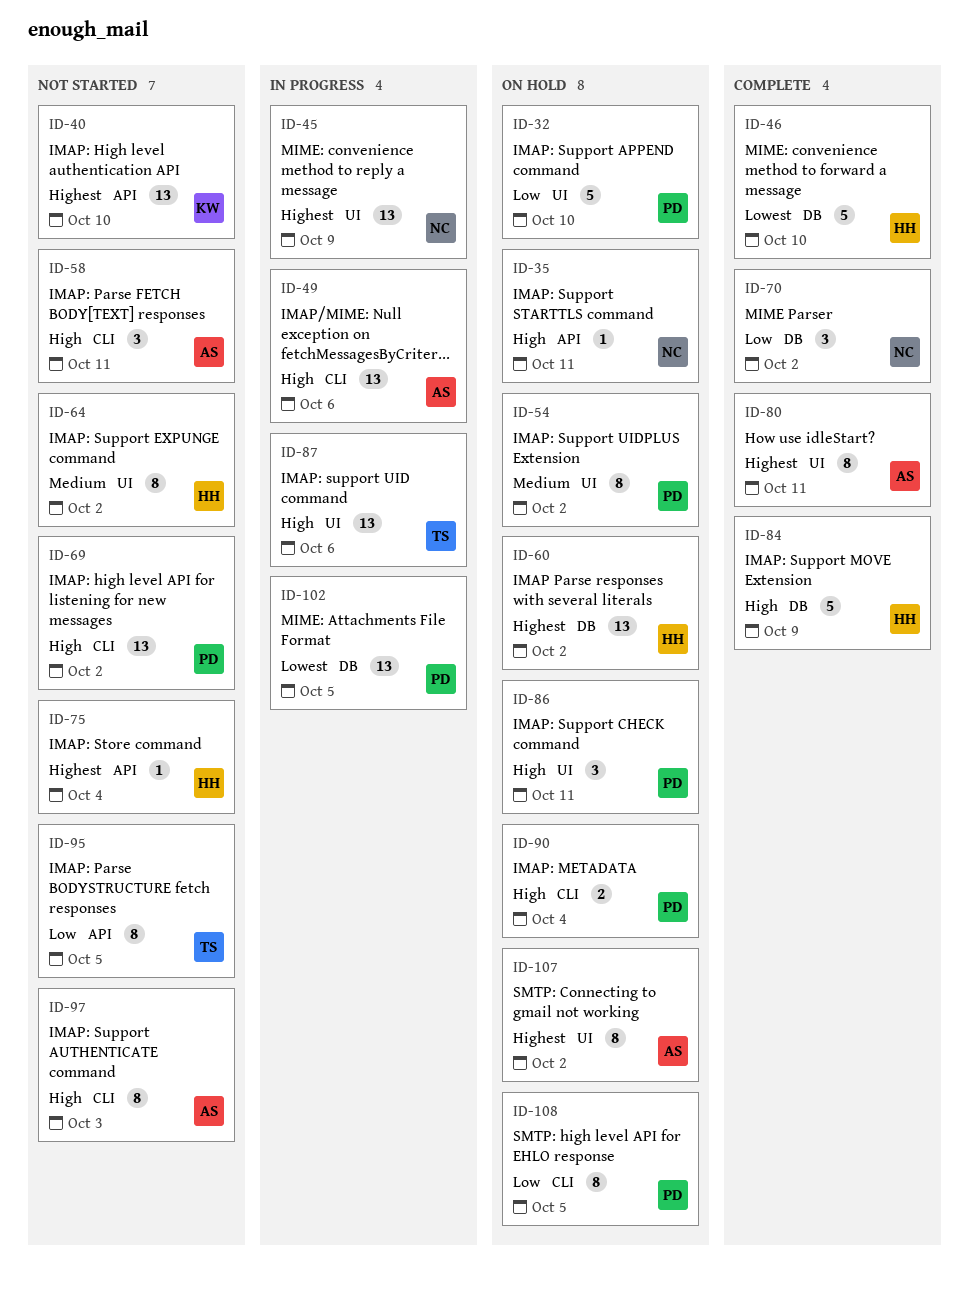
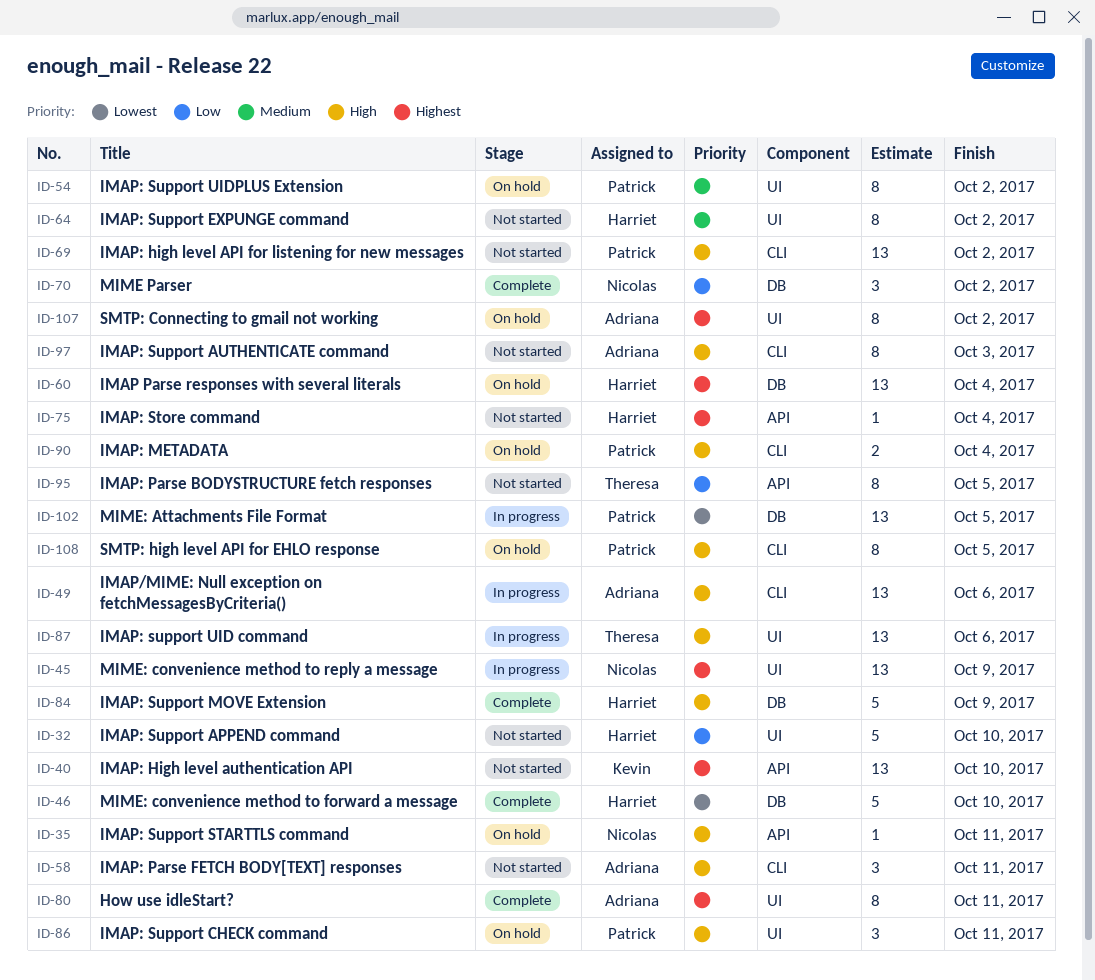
ID-32, status: On hold -> Not started
ID-32, owner: Patrick -> Harriet
ID-60, due: Oct 2 -> Oct 4
ID-108, priority: Low -> High

